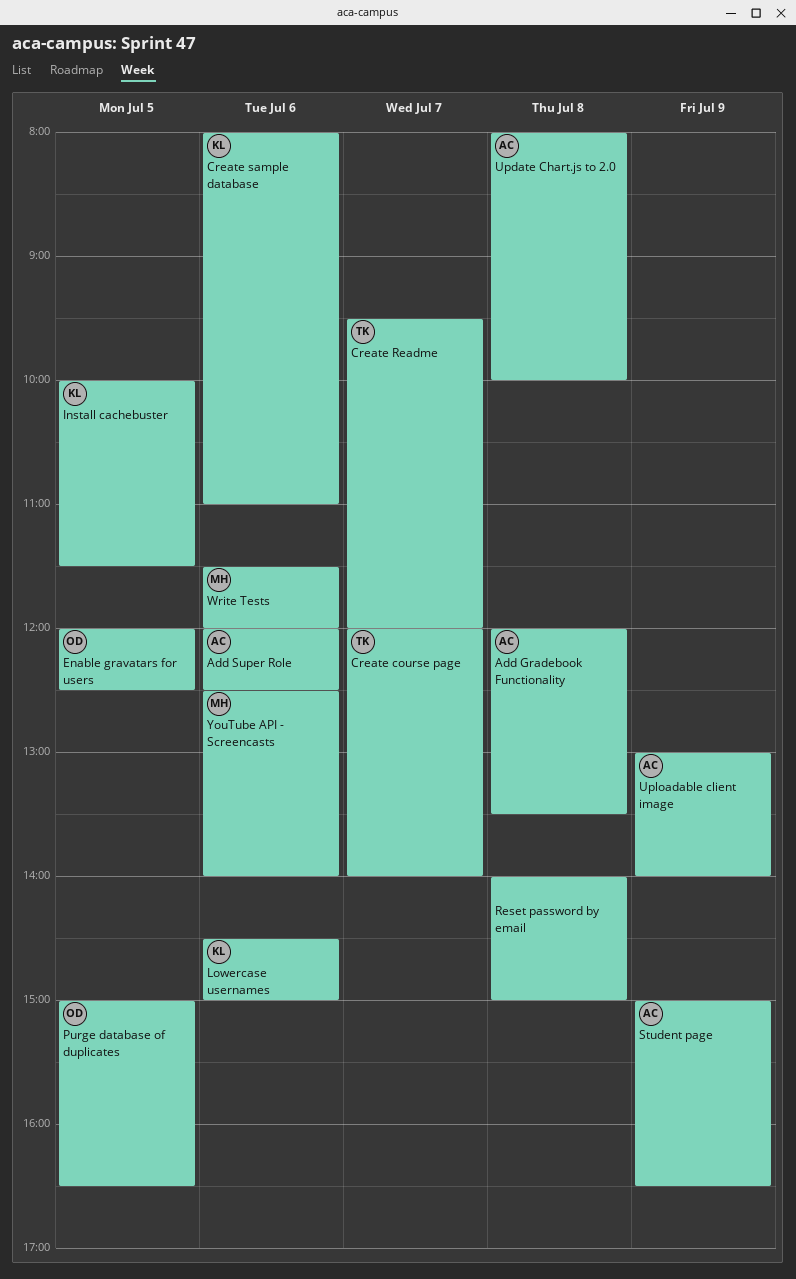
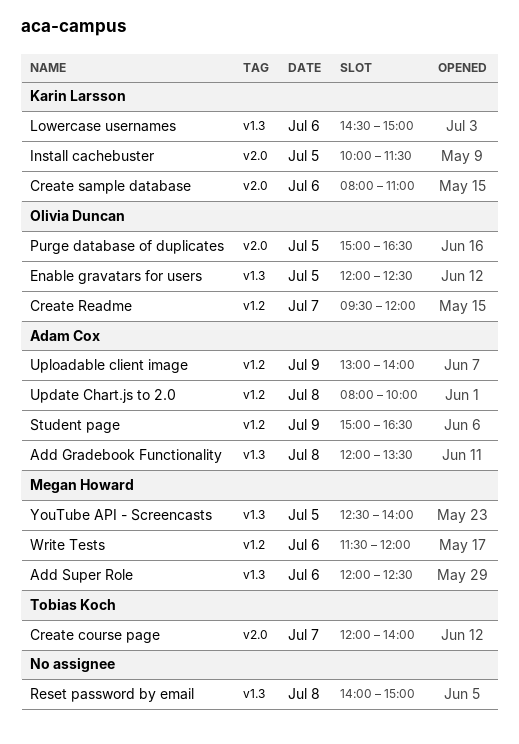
Add Super Role, owner: Adam Cox -> Megan Howard
Create Readme, owner: Tobias Koch -> Olivia Duncan
YouTube API - Screencasts, day: Jul 6 -> Jul 5

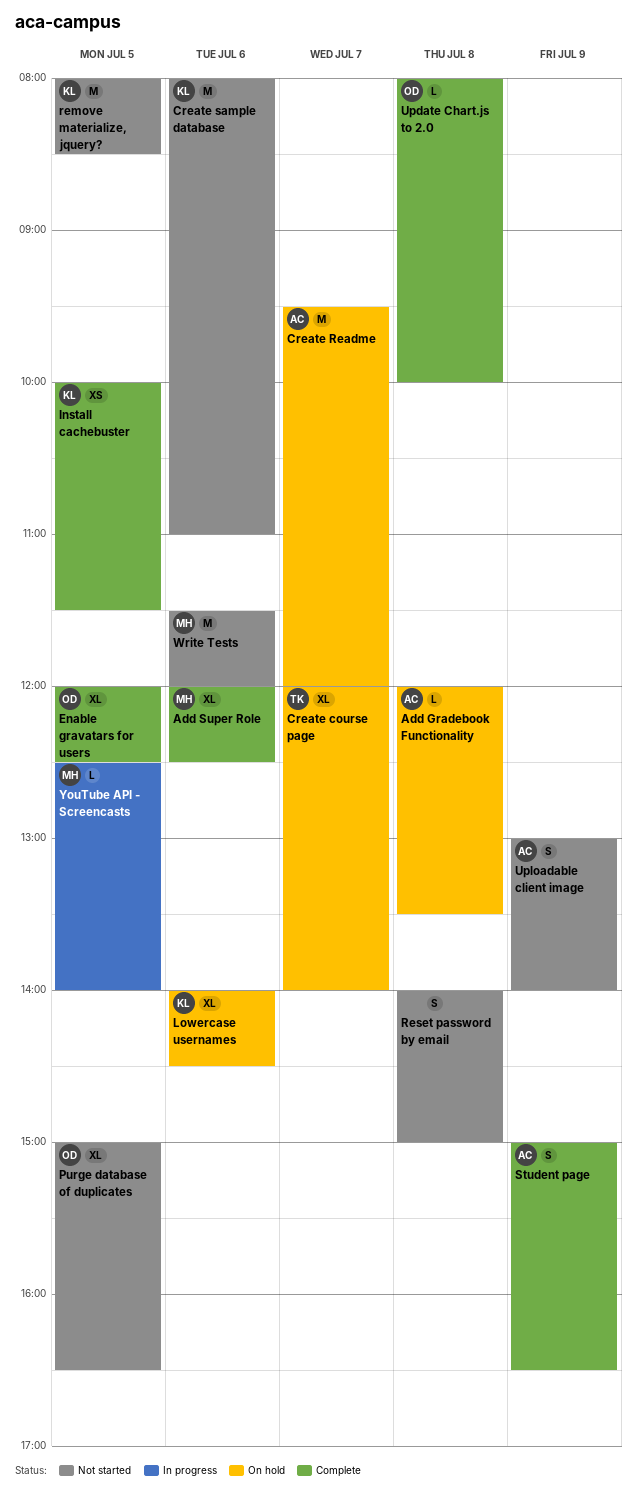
Create Readme, owner: Olivia Duncan -> Adam Cox
Lowercase usernames, begins: 14:30 -> 14:00
Lowercase usernames, ends: 15:00 -> 14:30
remove materialize, jquery?: none -> present
Update Chart.js to 2.0, owner: Adam Cox -> Olivia Duncan

